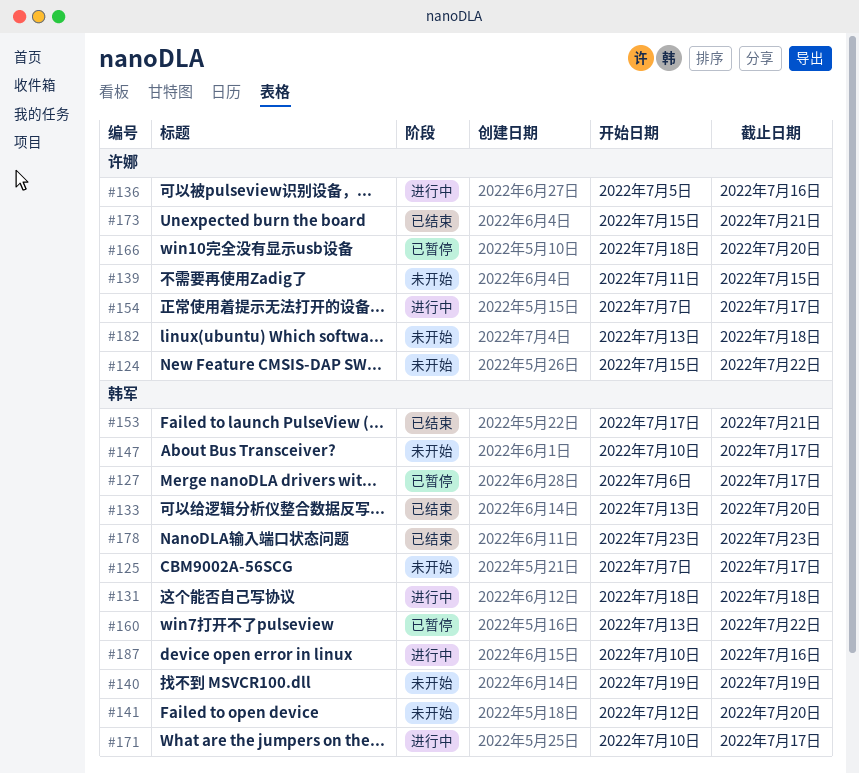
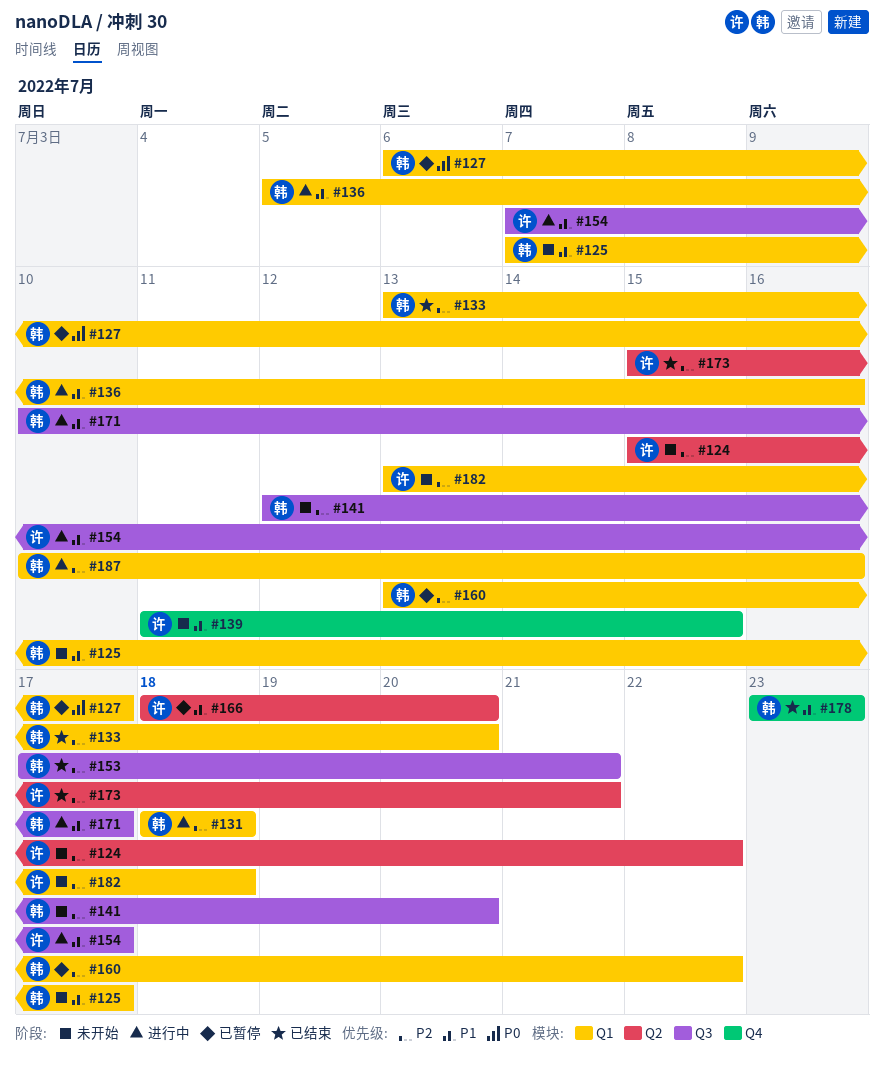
#136, owner: 许娜 -> 韩军
#140: present -> none
#147: present -> none

